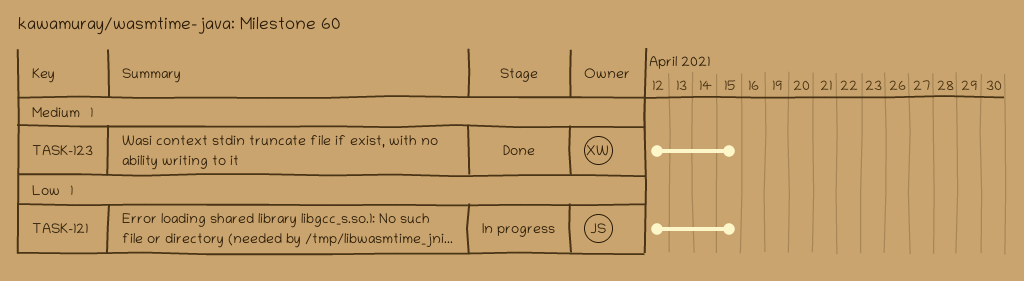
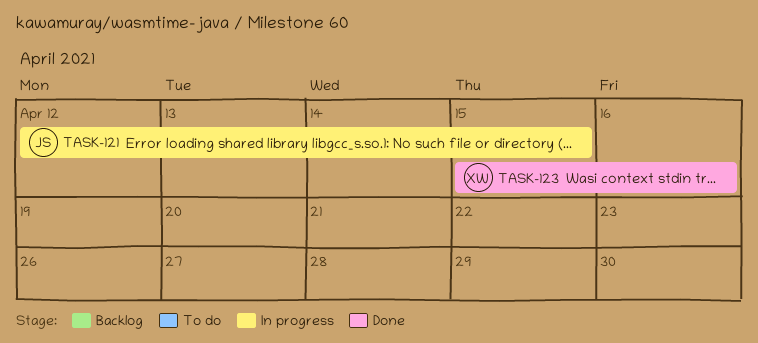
TASK-123, start: Apr 12 -> Apr 15
TASK-123, due: Apr 15 -> Apr 16

